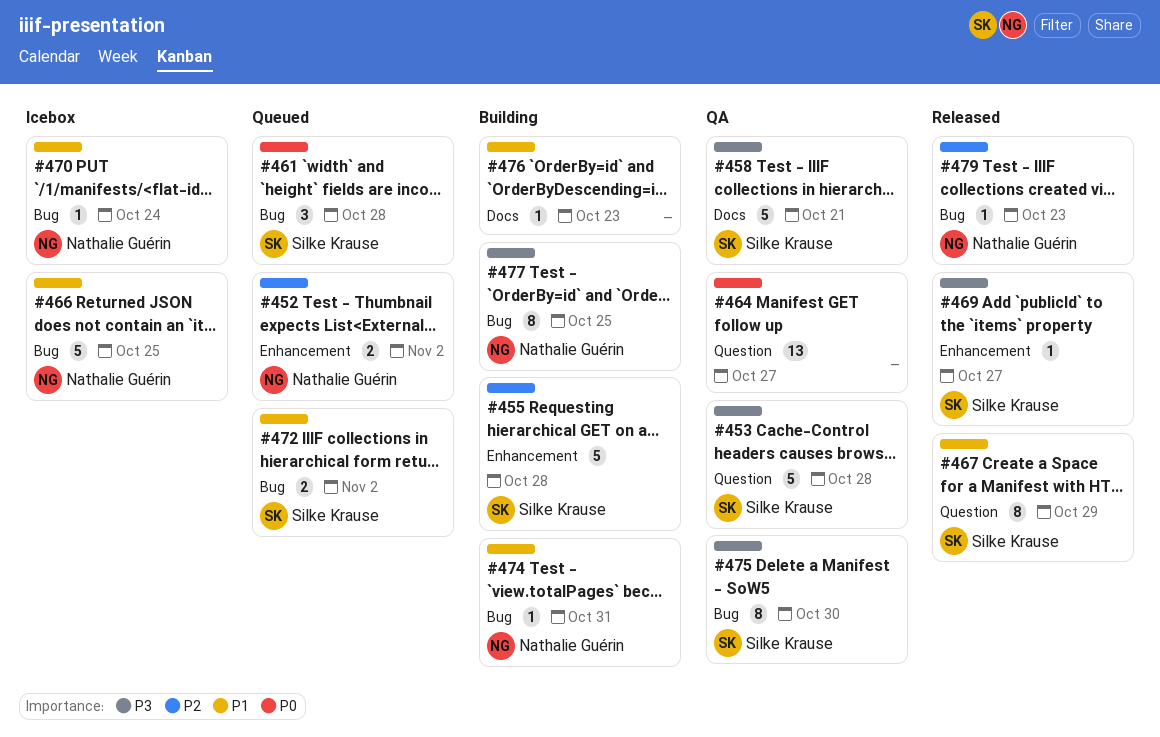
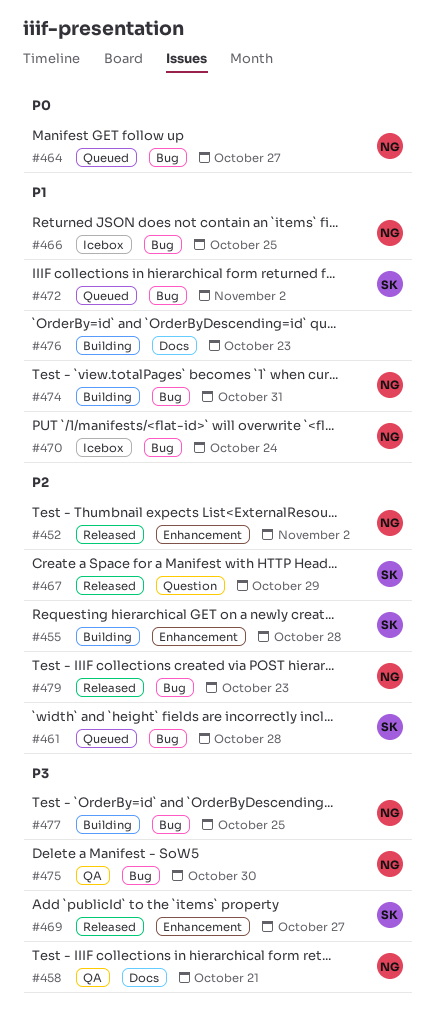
#452, status: Queued -> Released
#453: present -> none
#458, owner: Silke Krause -> Nathalie Guérin
#461, priority: P0 -> P2
#464, status: QA -> Queued
#464, owner: none -> Nathalie Guérin
#464, label: Question -> Bug
#467, priority: P1 -> P2
#475, owner: Silke Krause -> Nathalie Guérin

